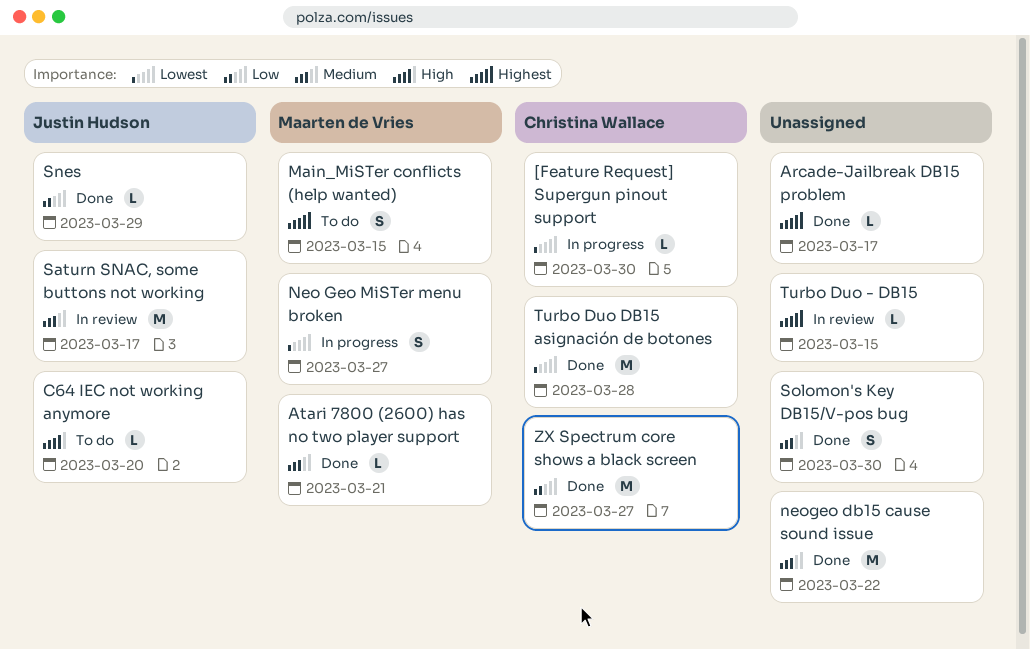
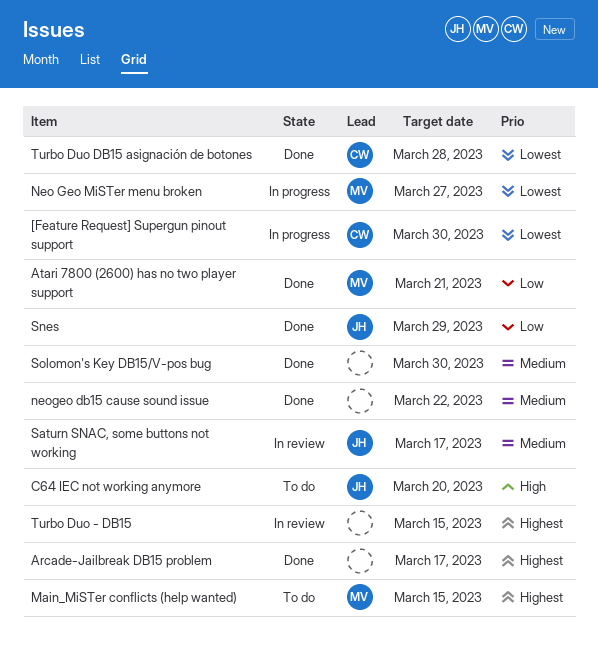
Atari 7800 (2600) has no two player support, priority: Medium -> Low
ZX Spectrum core shows a black screen: present -> none

